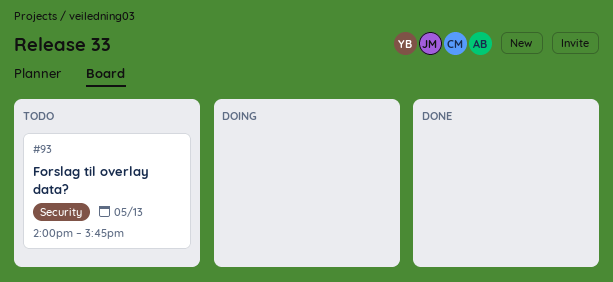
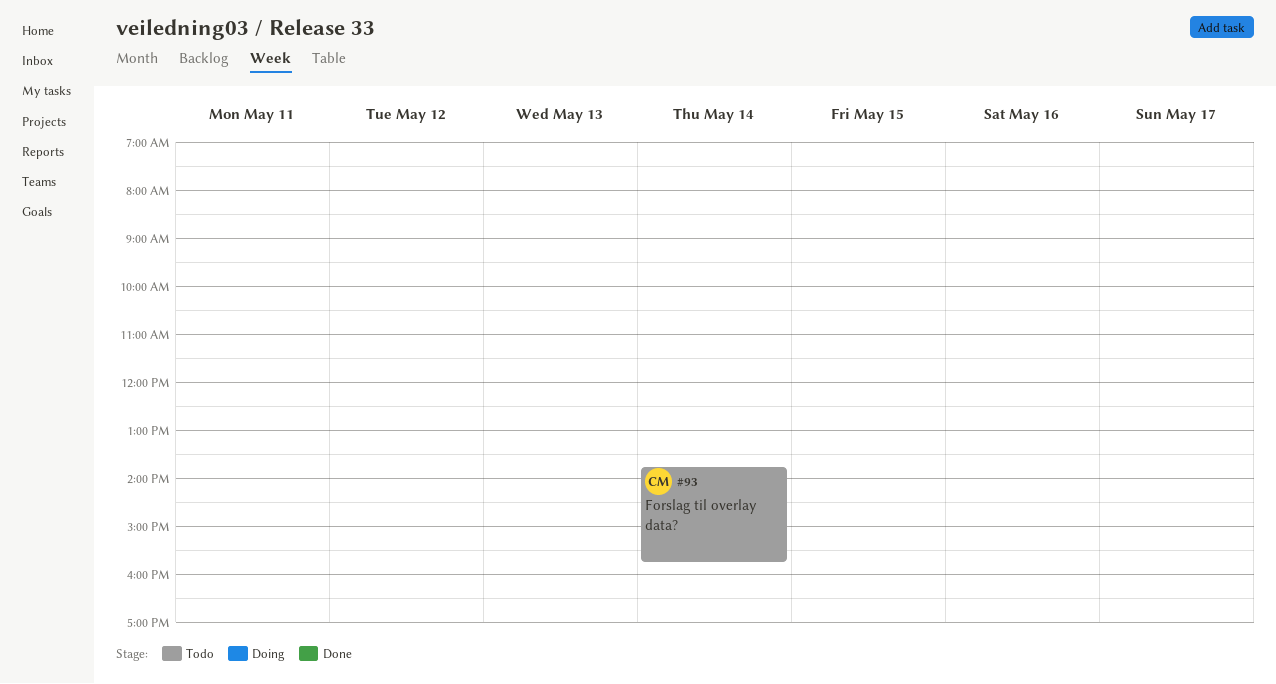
#93, day: May 13 -> May 14
#93, begins: 14:00 -> 13:45

